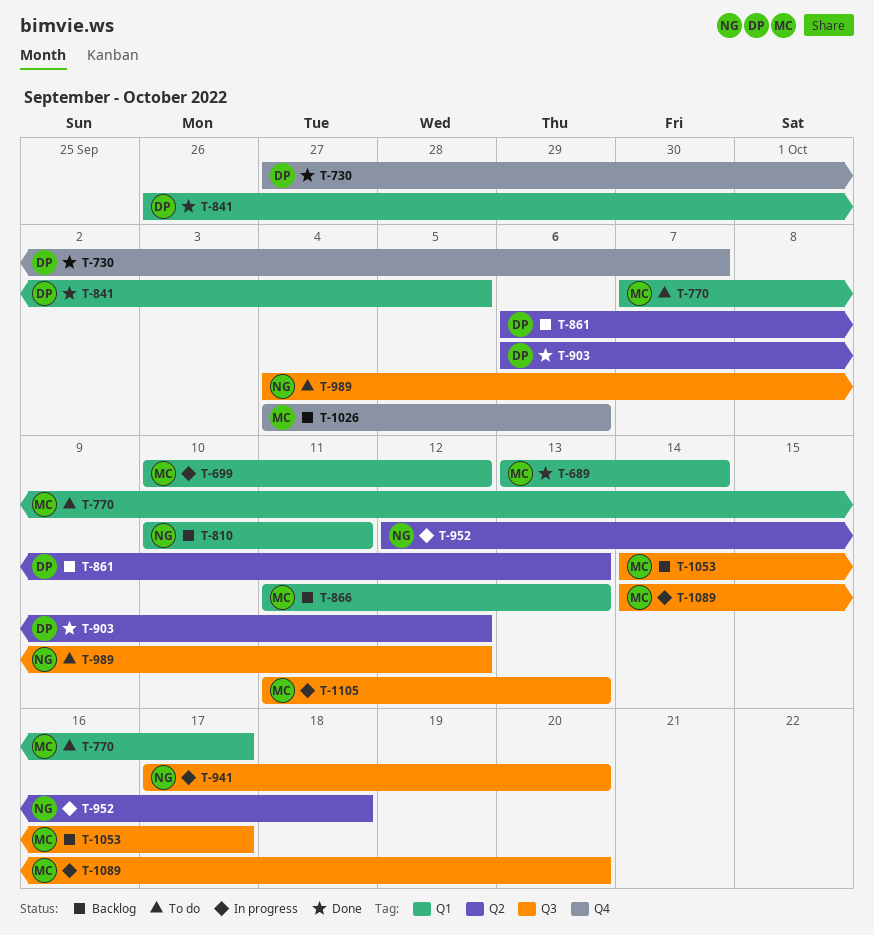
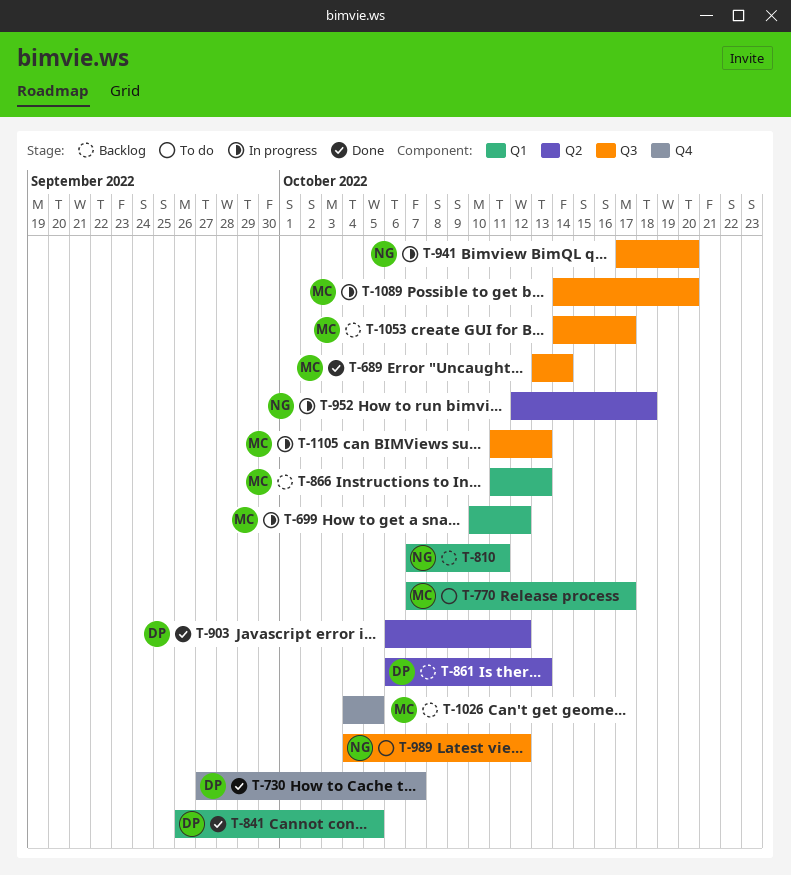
T-689, label: Q1 -> Q3
T-810, start: Oct 10 -> Oct 7
T-1026, due: Oct 6 -> Oct 5

